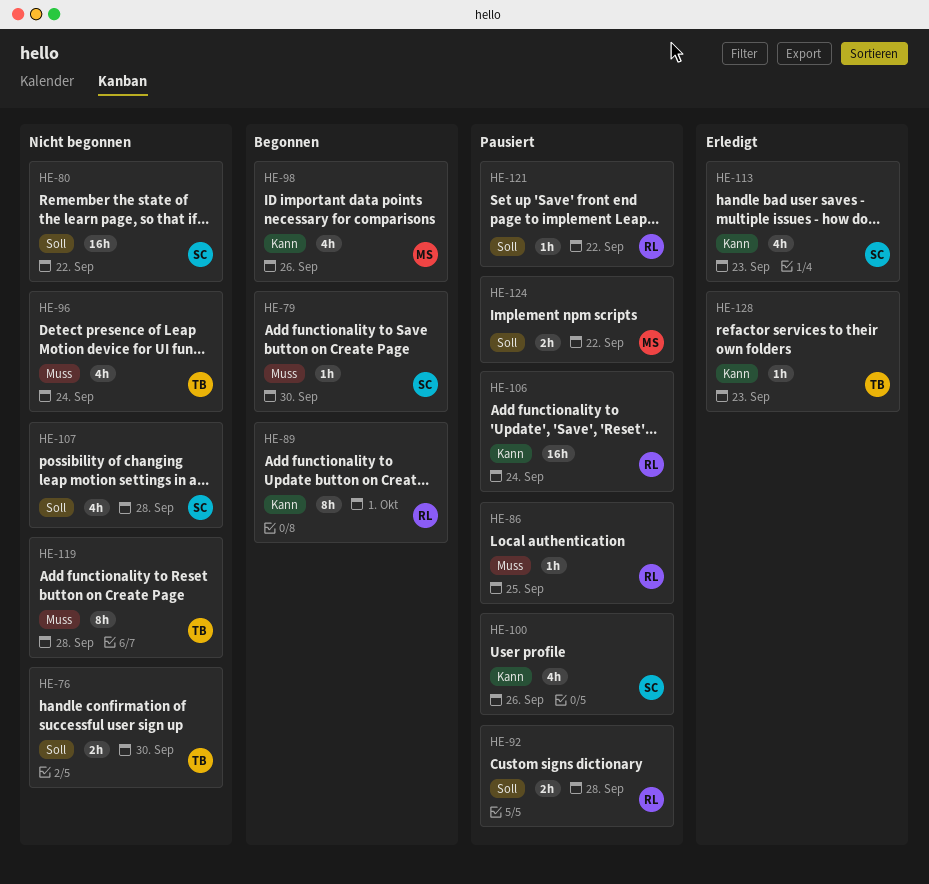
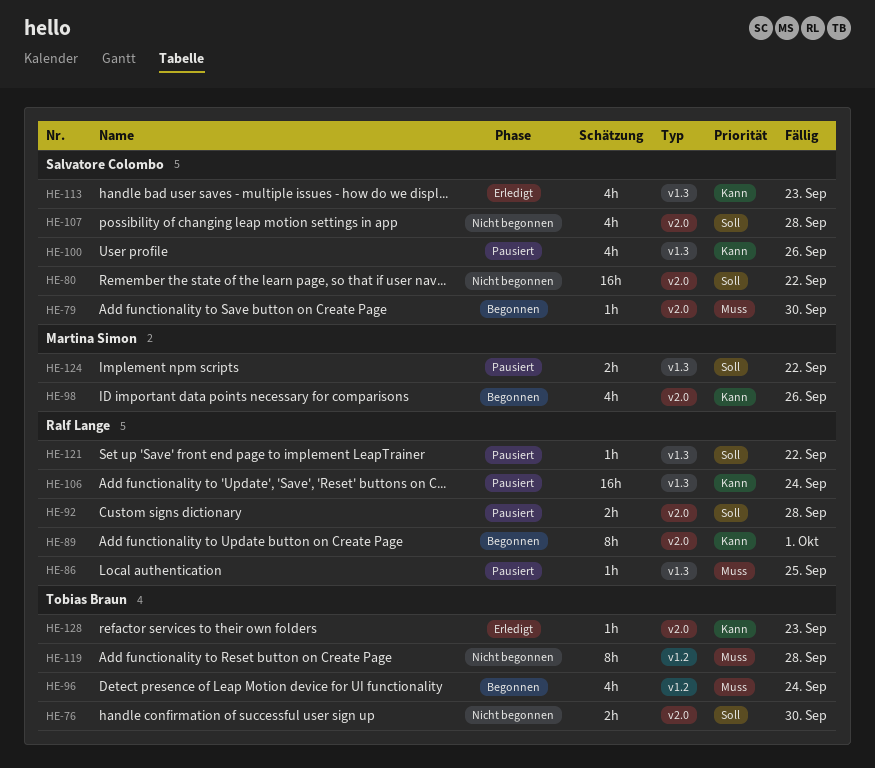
HE-96, status: Nicht begonnen -> Begonnen

